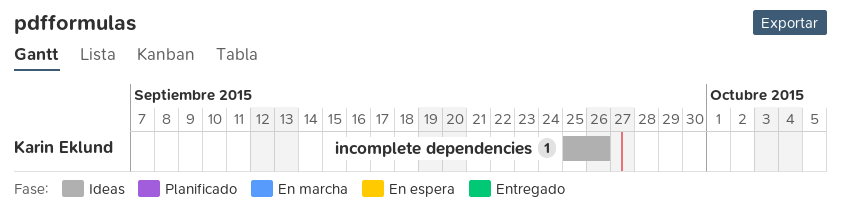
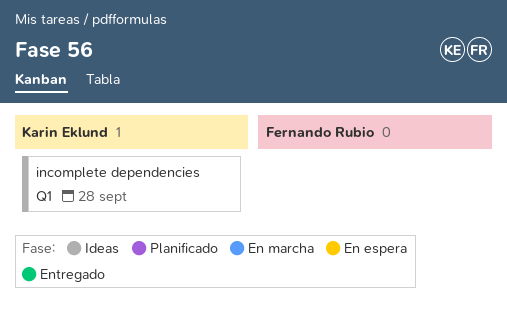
incomplete dependencies, due: Sep 26 -> Sep 28

